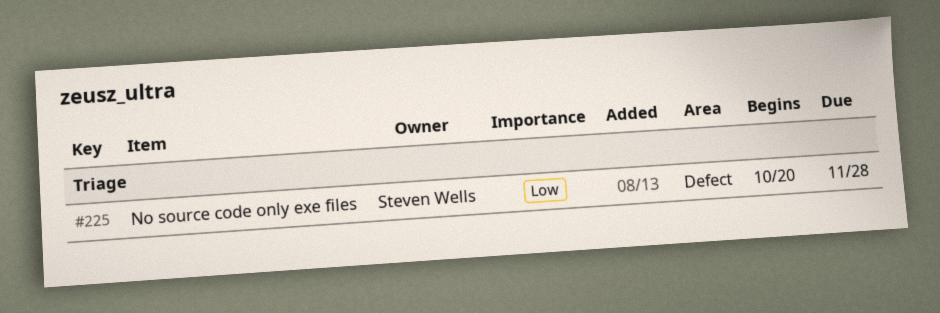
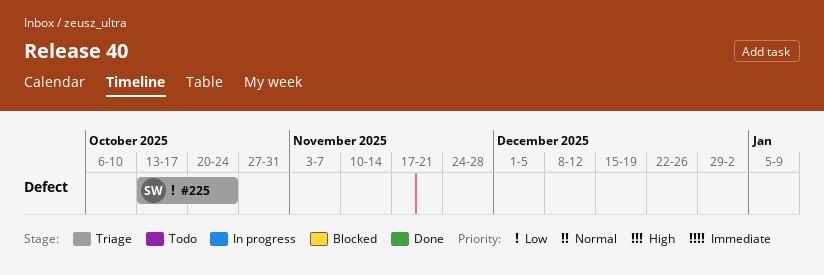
#225, start: Oct 20 -> Oct 13
#225, due: Nov 28 -> Oct 24

